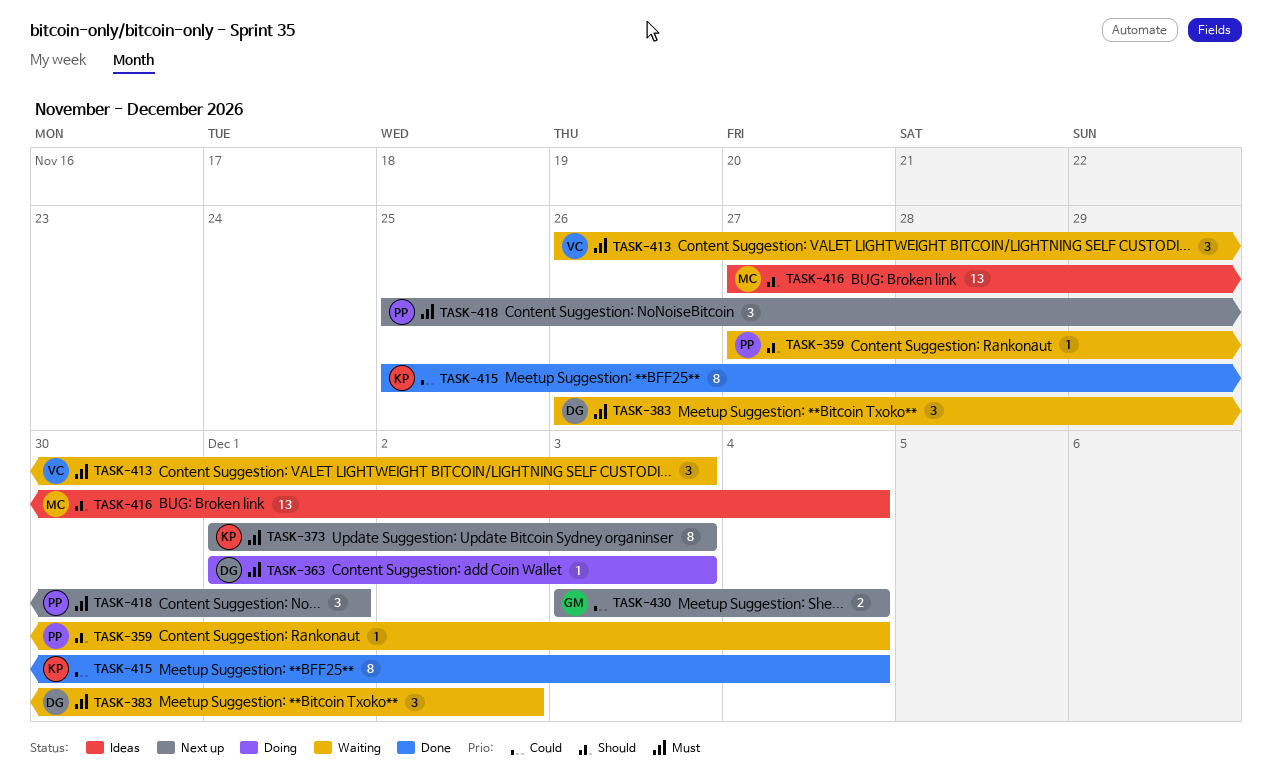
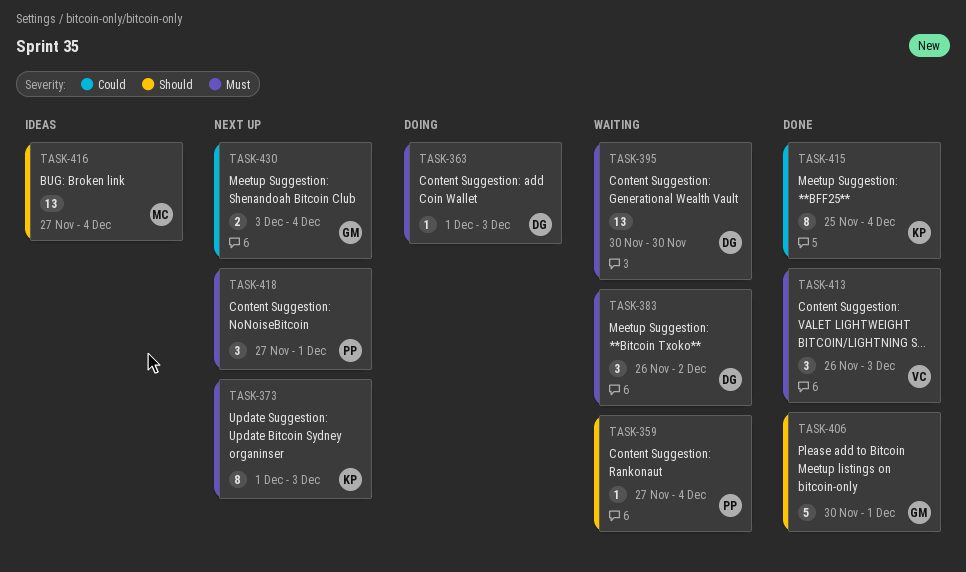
TASK-395: none -> present
TASK-406: none -> present
TASK-413, status: Waiting -> Done
TASK-418, start: Nov 25 -> Nov 27

